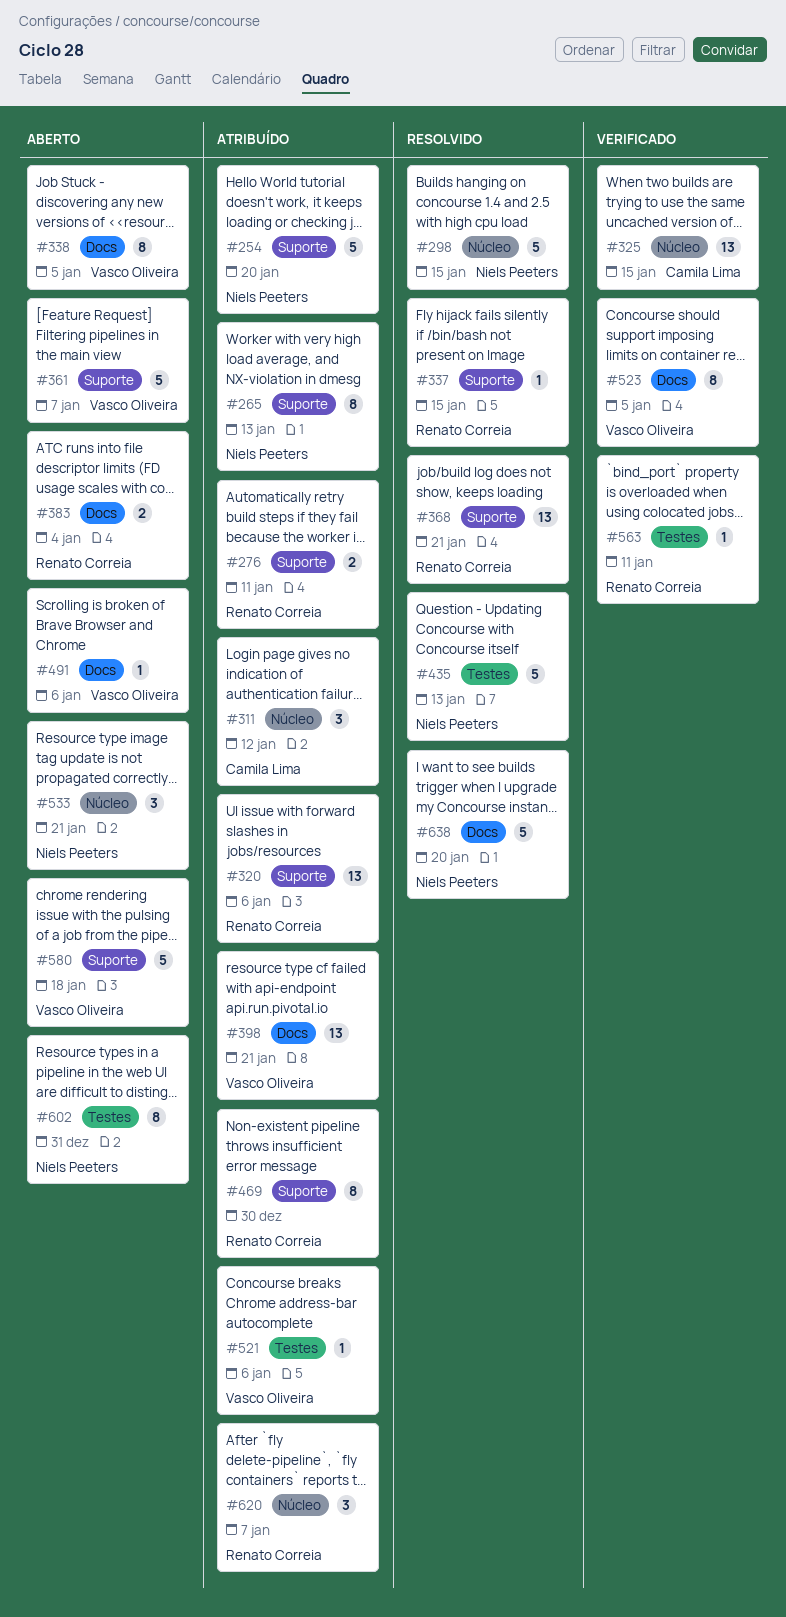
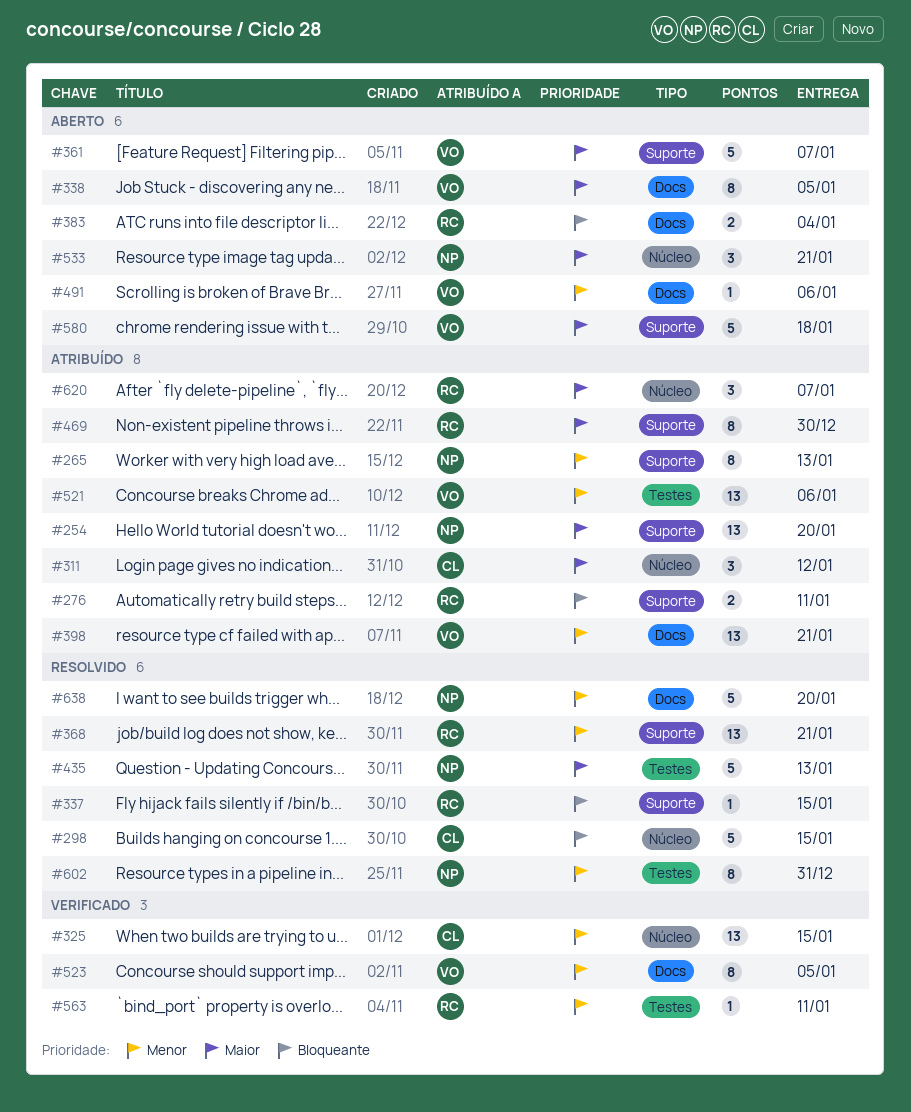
#254, estimate: 5 -> 13
#298, owner: Niels Peeters -> Camila Lima
#320: present -> none
#521, estimate: 1 -> 13
#602, status: Aberto -> Resolvido

